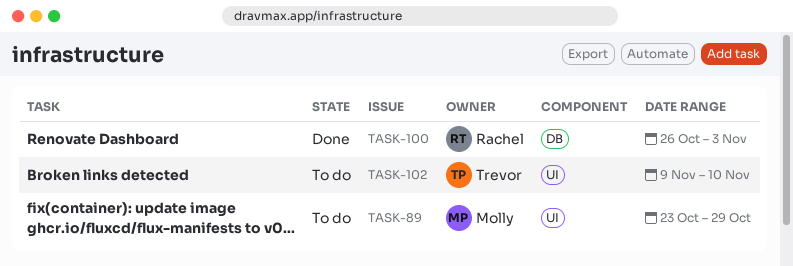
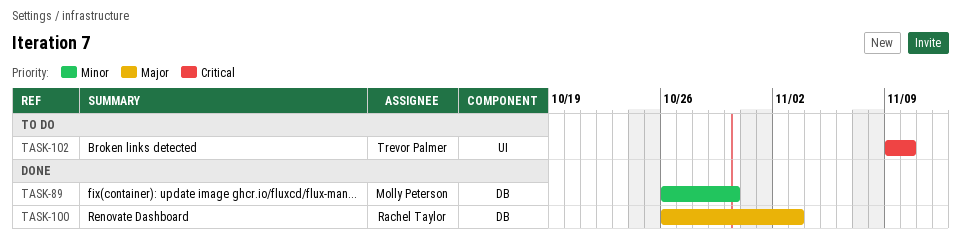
TASK-89, status: To do -> Done
TASK-89, label: UI -> DB
TASK-89, start: Oct 23 -> Oct 26
TASK-89, due: Oct 29 -> Oct 30

